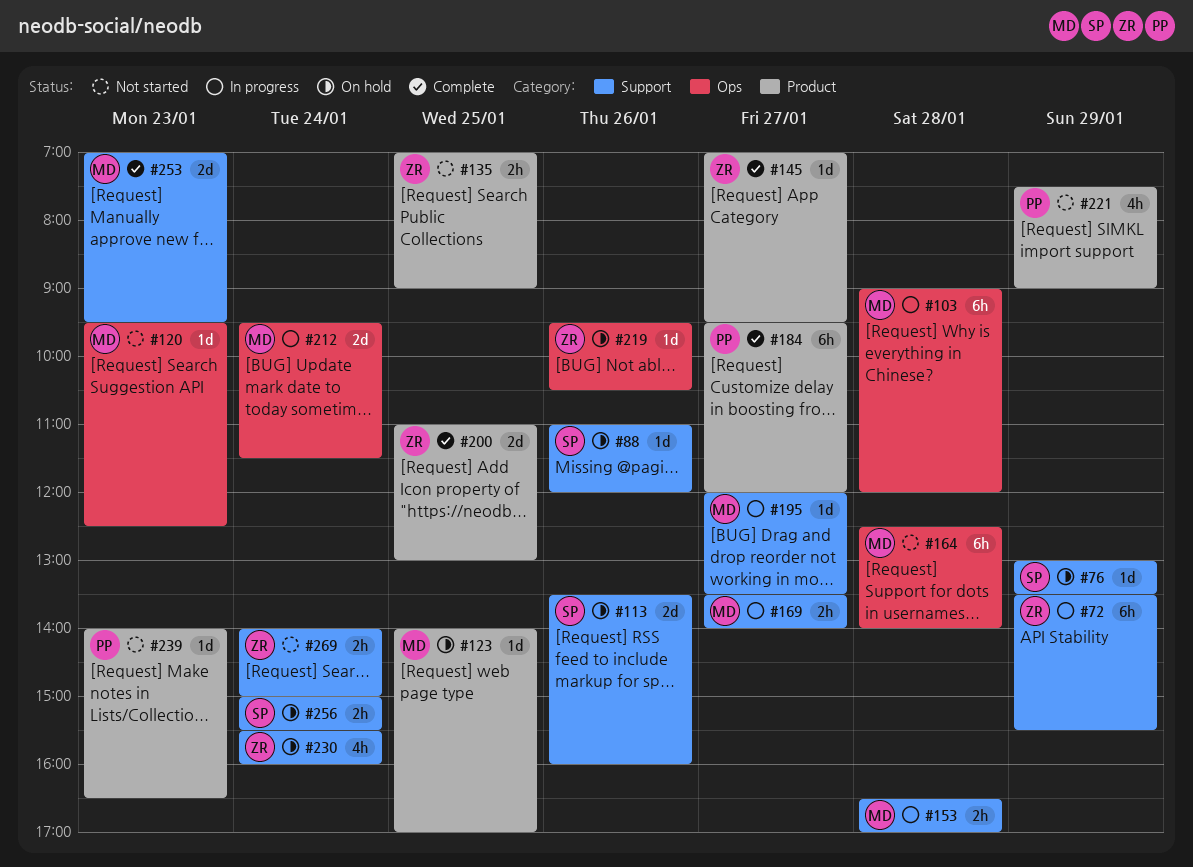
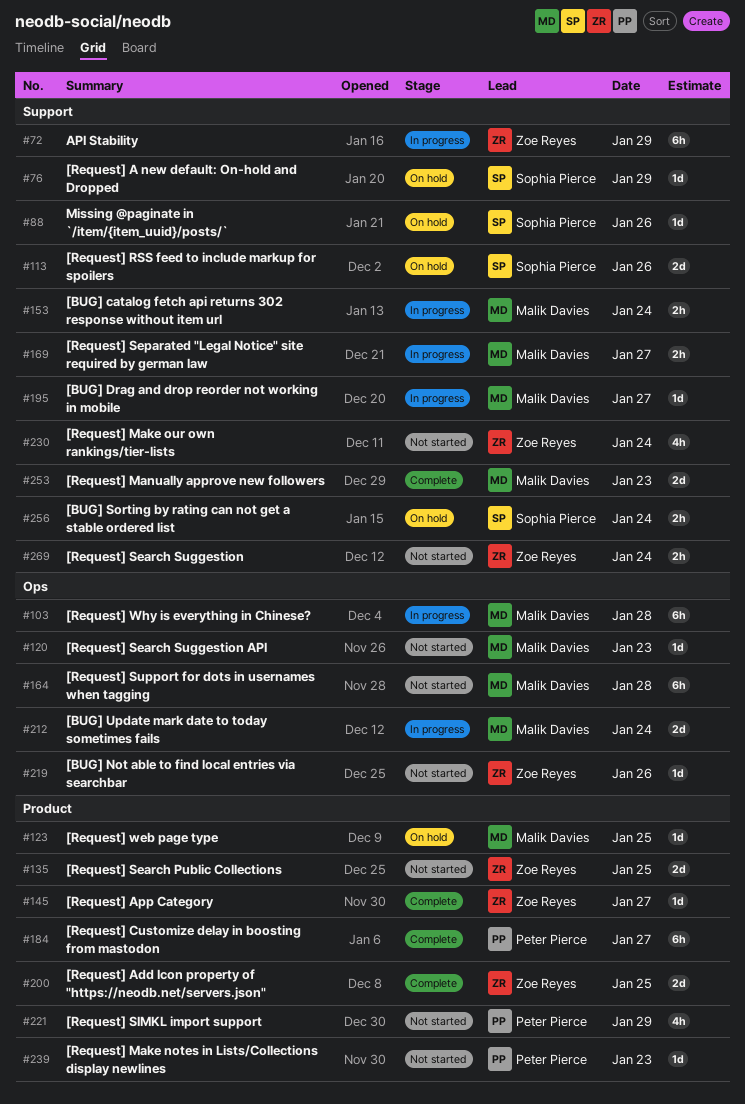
#135, estimate: 2h -> 2d
#153, day: Jan 28 -> Jan 24
#219, status: On hold -> Not started
#230, status: On hold -> Not started

